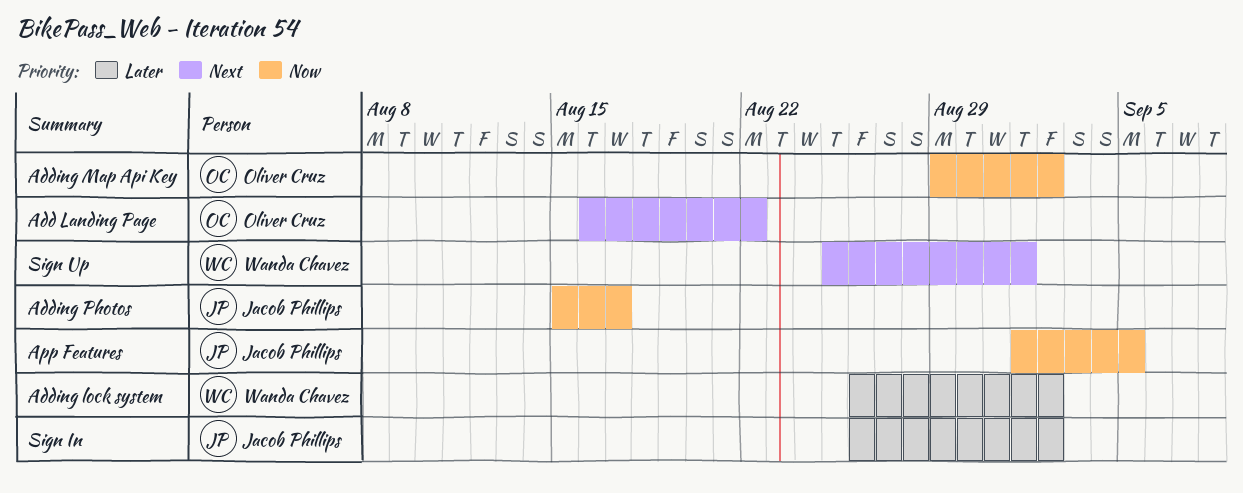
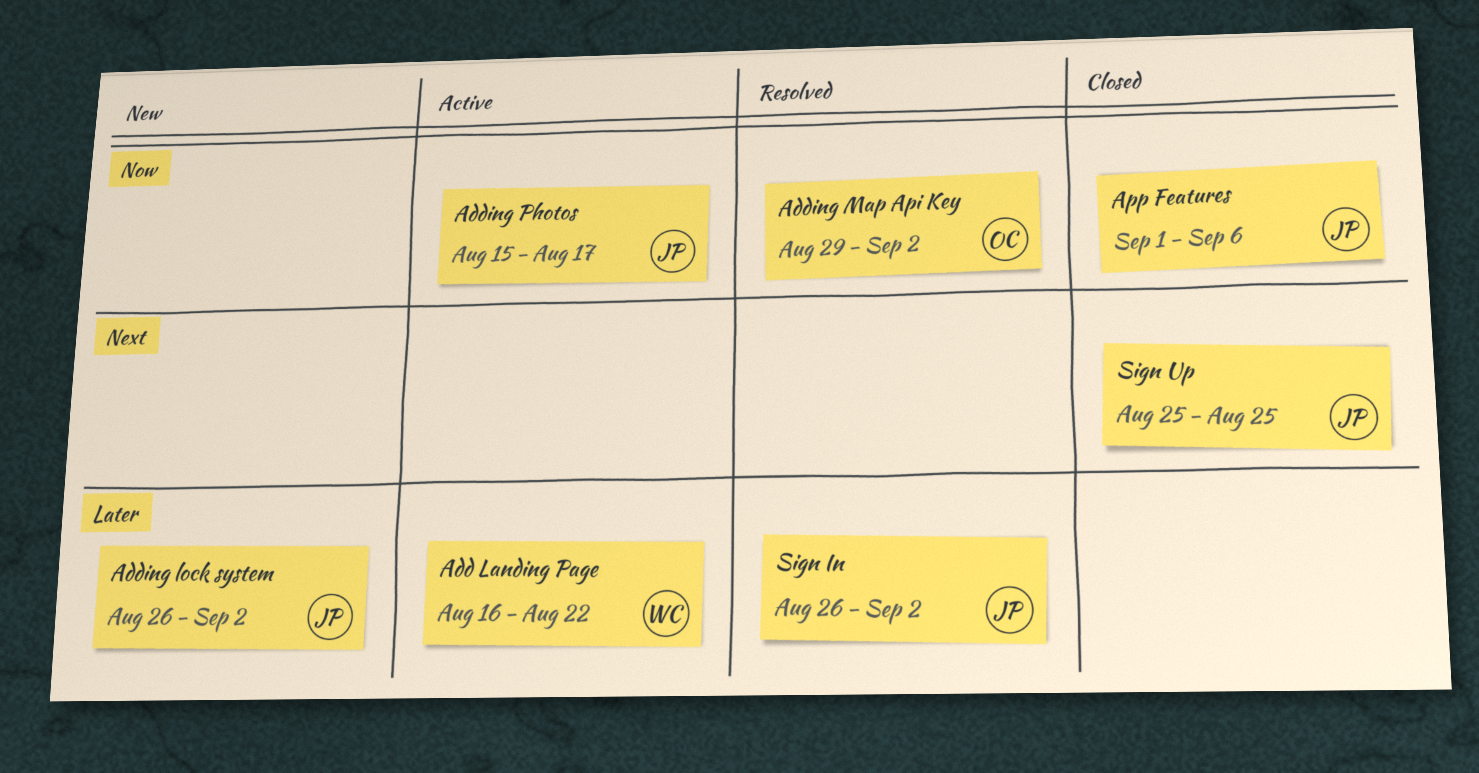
Add Landing Page, owner: Oliver Cruz -> Wanda Chavez
Add Landing Page, priority: Next -> Later
Adding lock system, owner: Wanda Chavez -> Jacob Phillips
App Features, due: Sep 5 -> Sep 6
Sign Up, owner: Wanda Chavez -> Jacob Phillips
Sign Up, due: Sep 1 -> Aug 25

